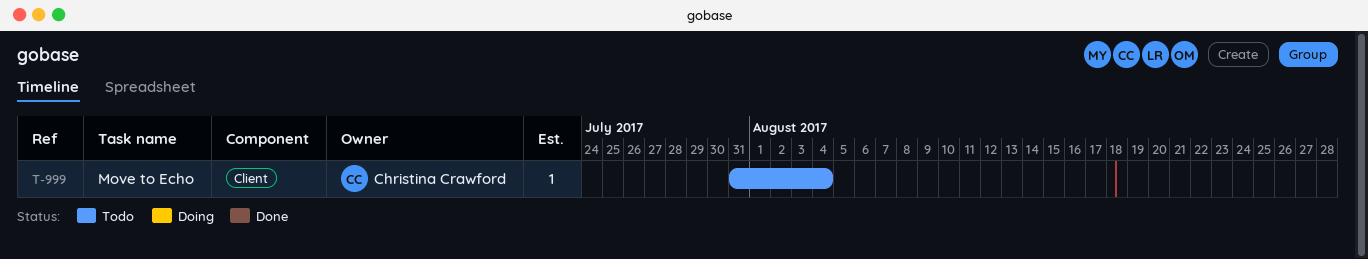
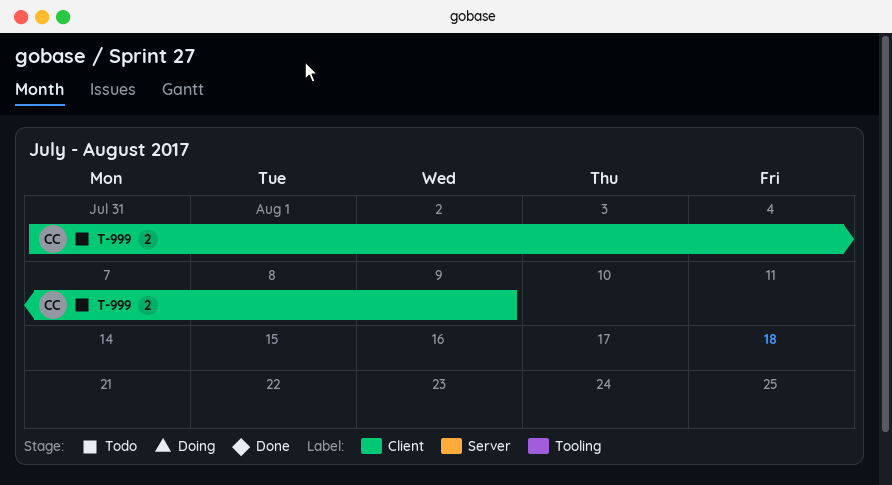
T-999, estimate: 1 -> 2
T-999, due: Aug 4 -> Aug 9

